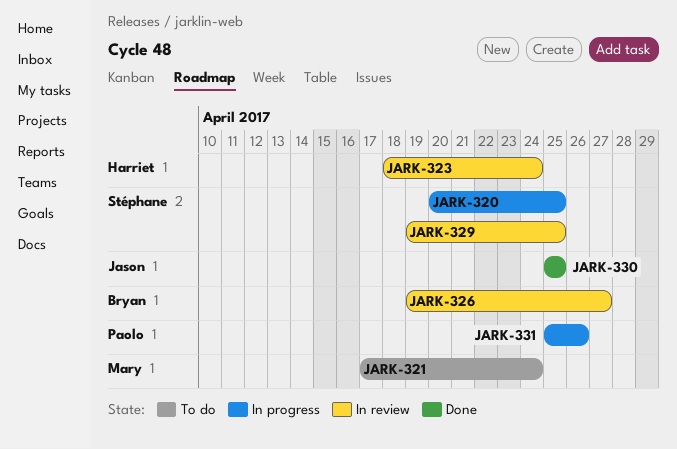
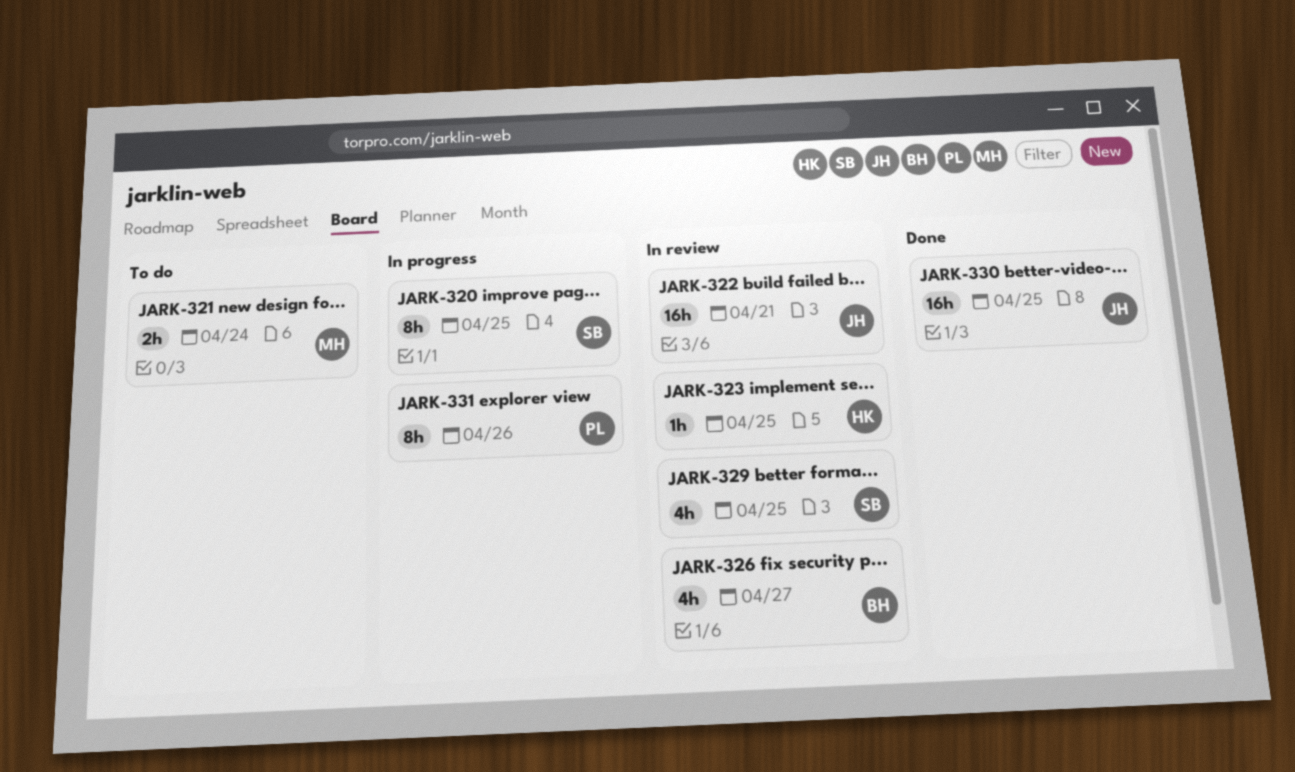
JARK-322: none -> present
JARK-323, due: Apr 24 -> Apr 25

